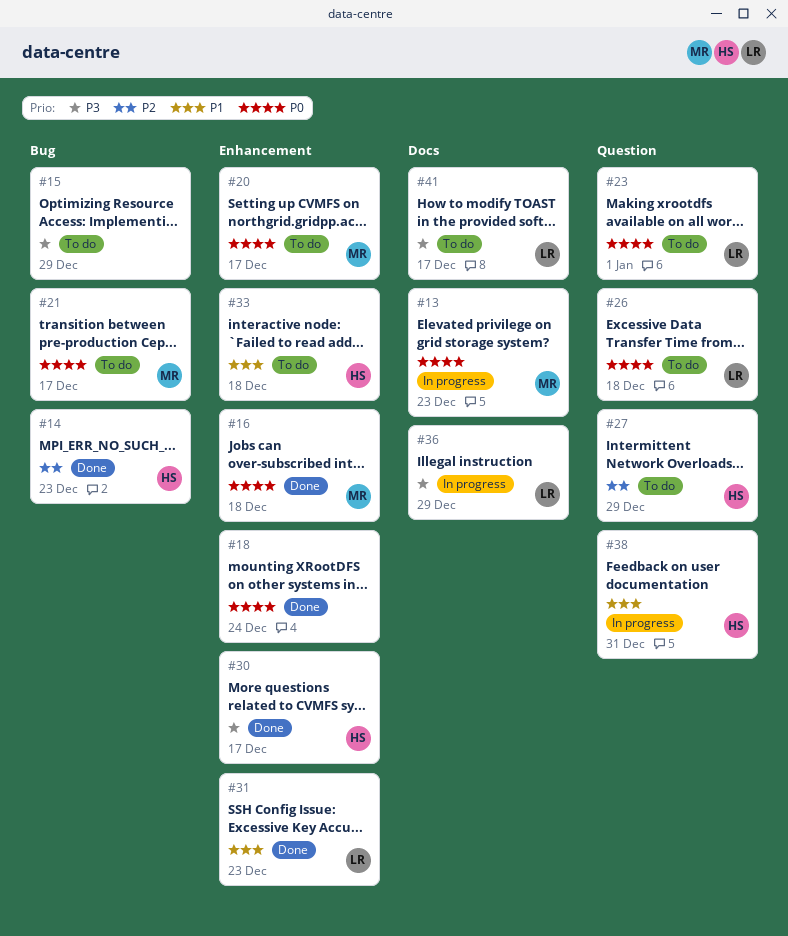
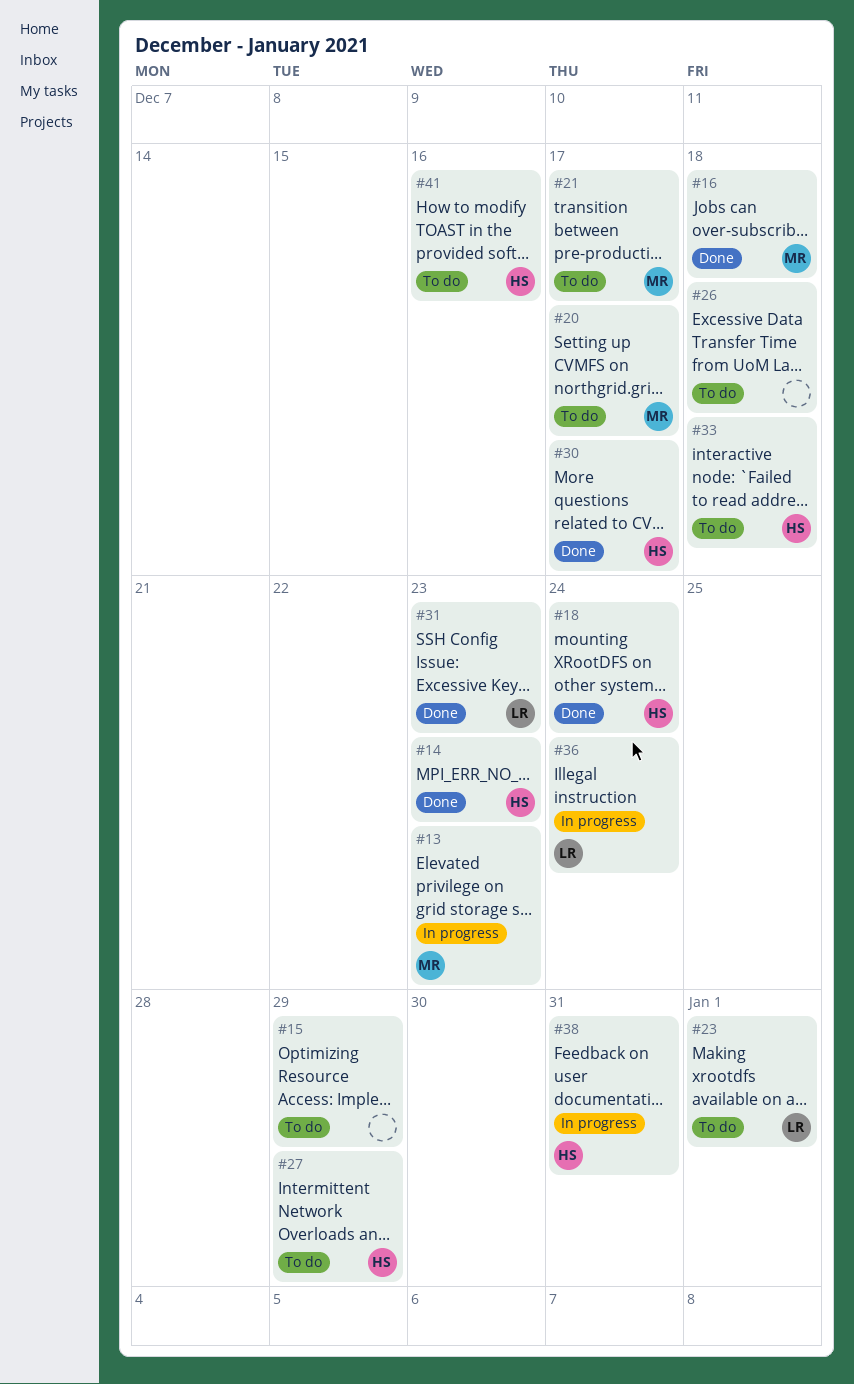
#18, owner: none -> HS
#26, owner: LR -> none
#36, due: Dec 29 -> Dec 24
#41, owner: LR -> HS
#41, due: Dec 17 -> Dec 16

